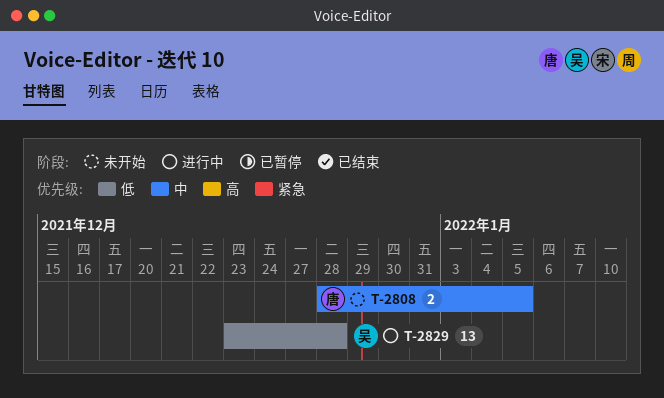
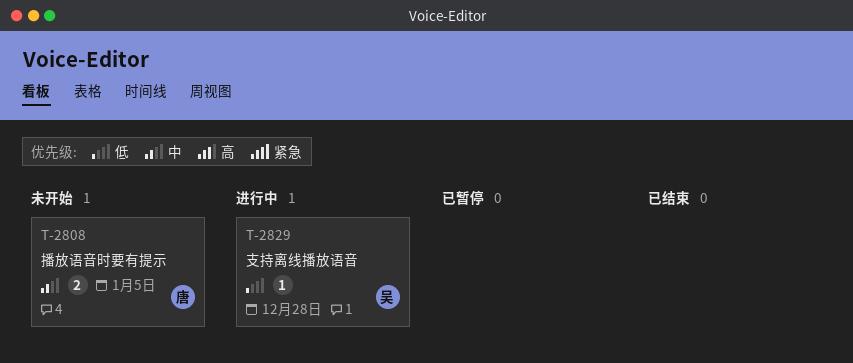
T-2829, estimate: 13 -> 1

